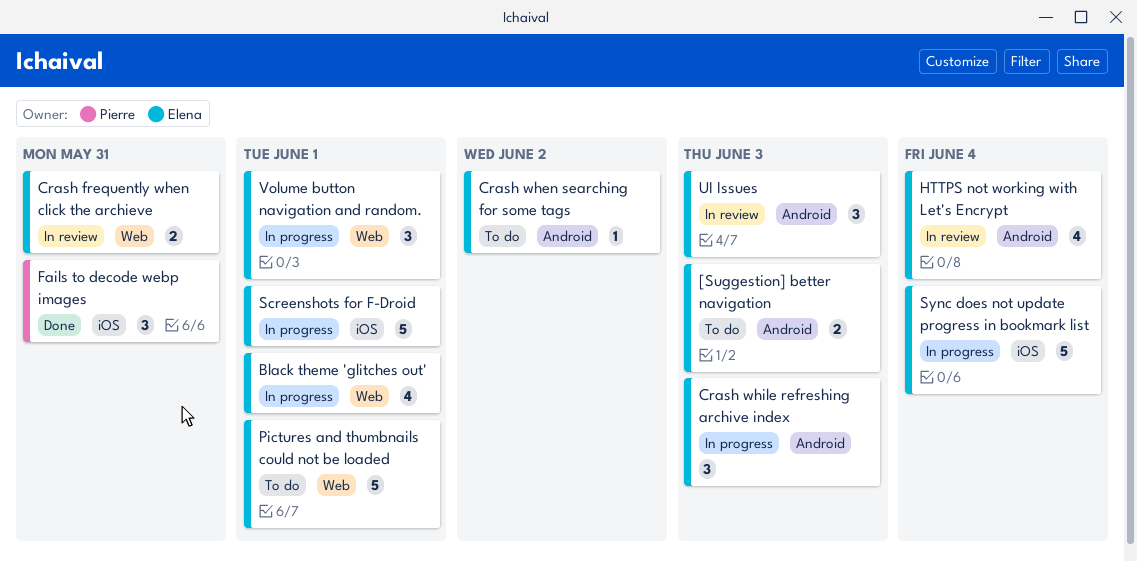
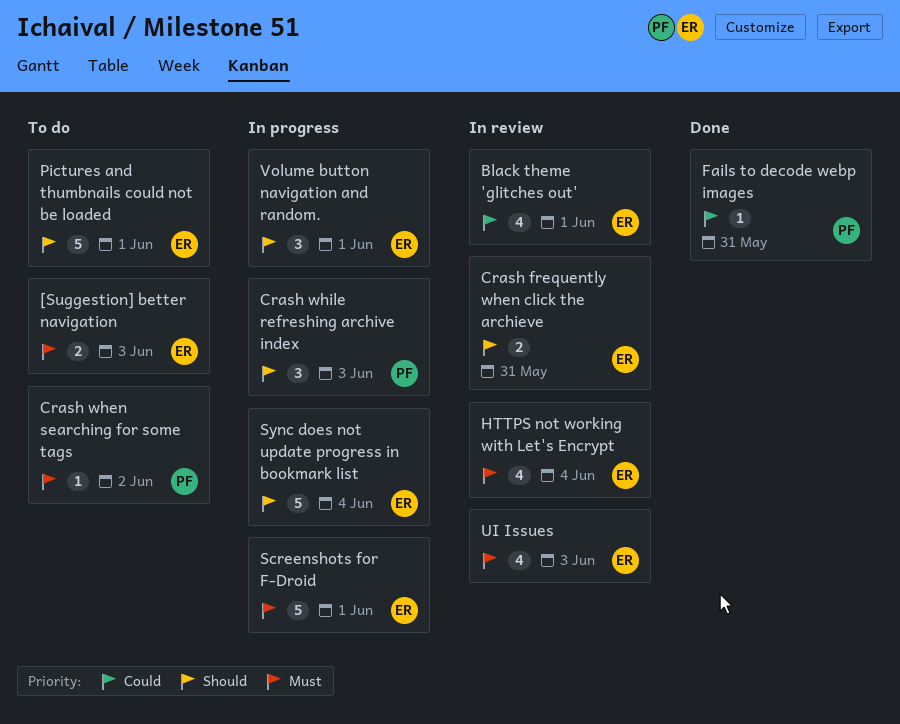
Black theme 'glitches out', status: In progress -> In review
Crash when searching for some tags, owner: Elena -> Pierre
Crash while refreshing archive index, owner: Elena -> Pierre
Fails to decode webp images, estimate: 3 -> 1
UI Issues, estimate: 3 -> 4

